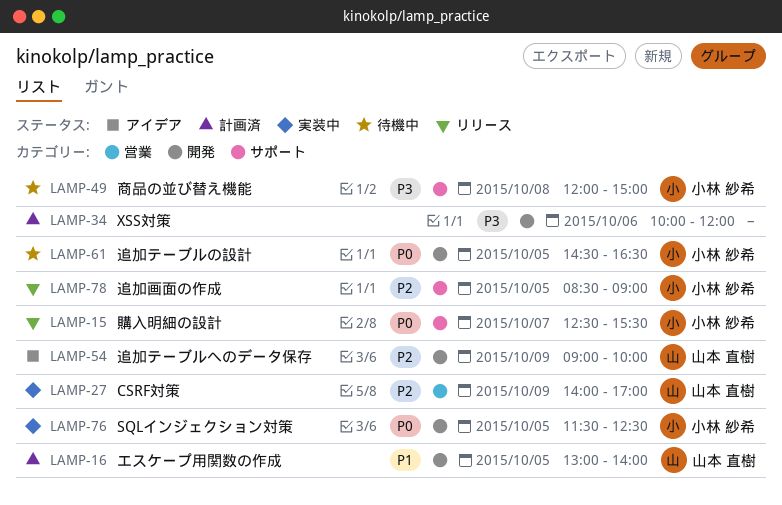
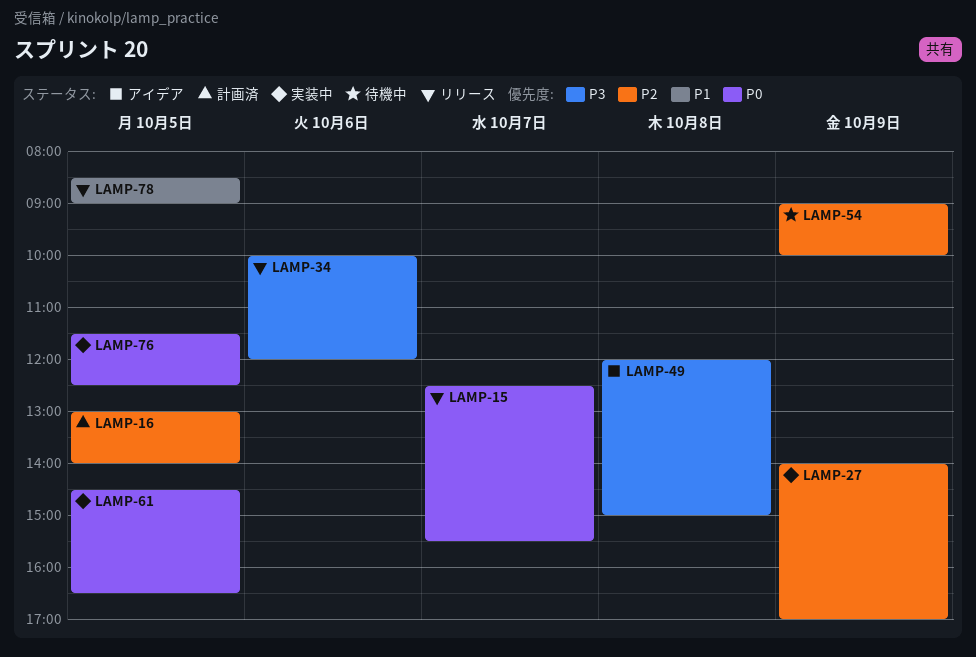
LAMP-16, priority: P1 -> P2
LAMP-34, status: 計画済 -> リリース
LAMP-49, status: 待機中 -> アイデア
LAMP-54, status: アイデア -> 待機中
LAMP-61, status: 待機中 -> 実装中
LAMP-78, priority: P2 -> P1

